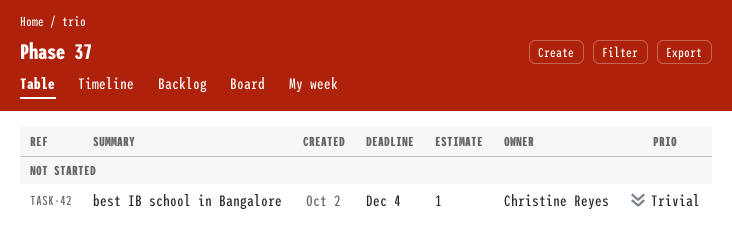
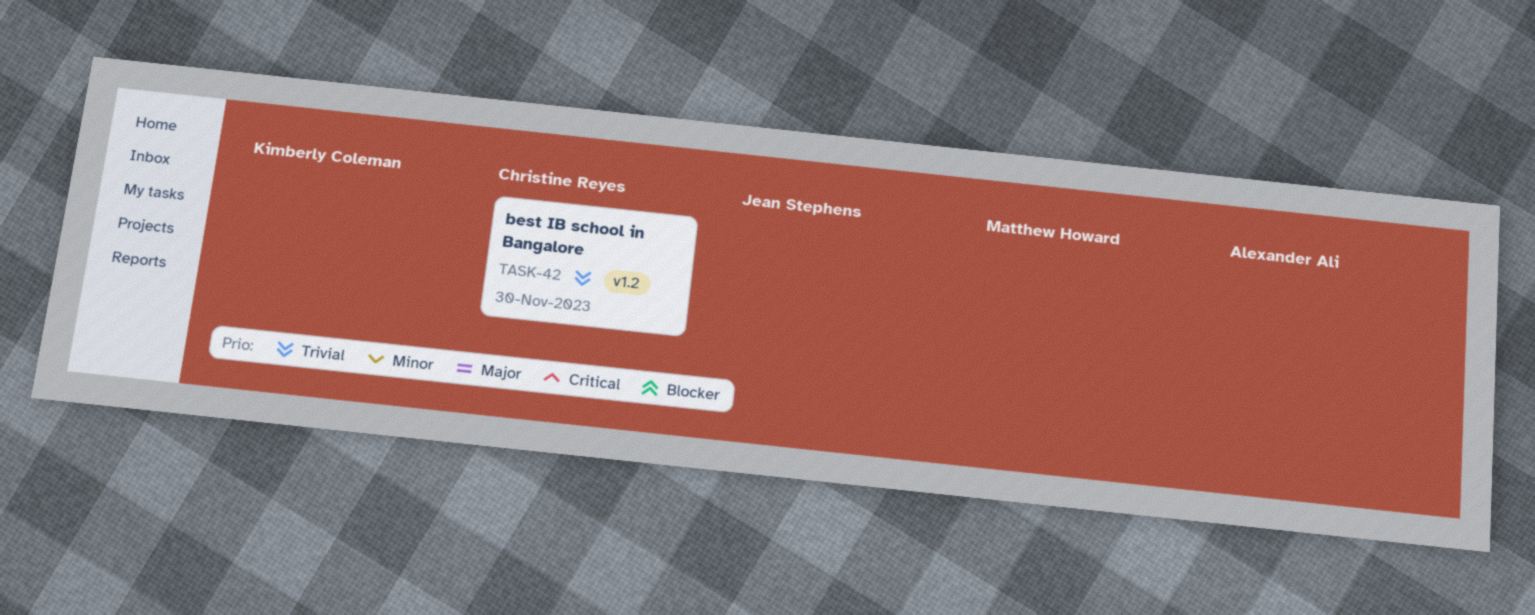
TASK-42, due: Dec 4 -> Nov 30

